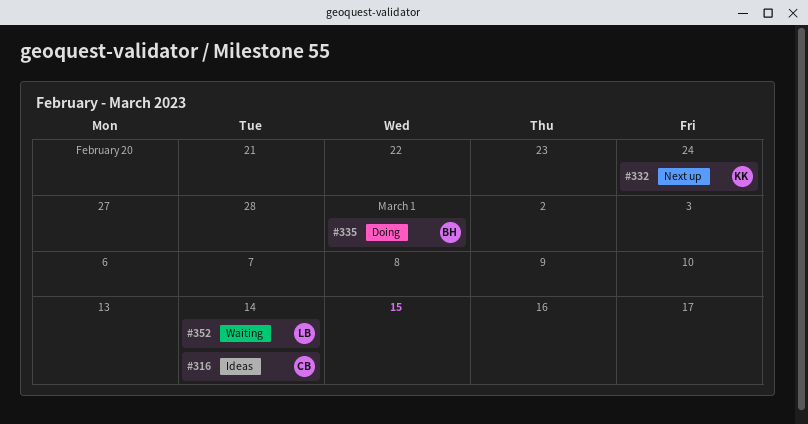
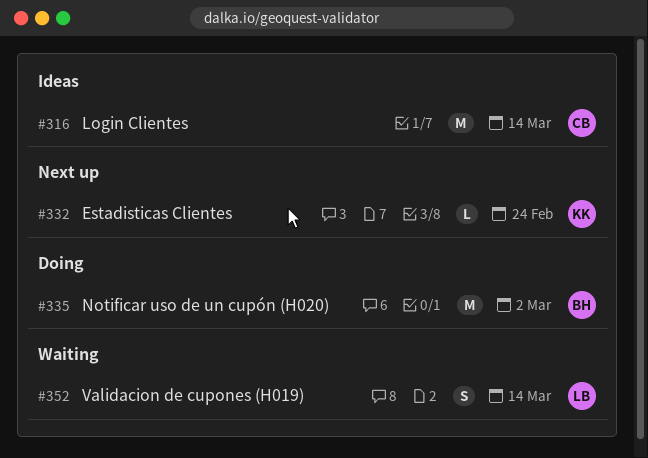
#335, due: Mar 1 -> Mar 2

